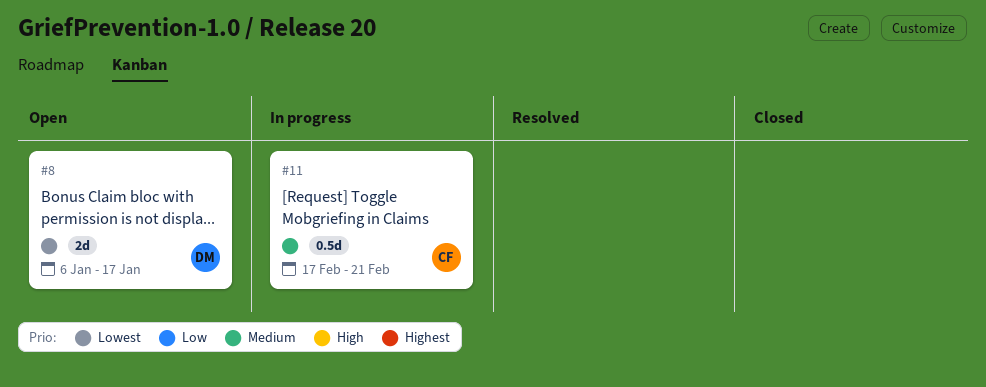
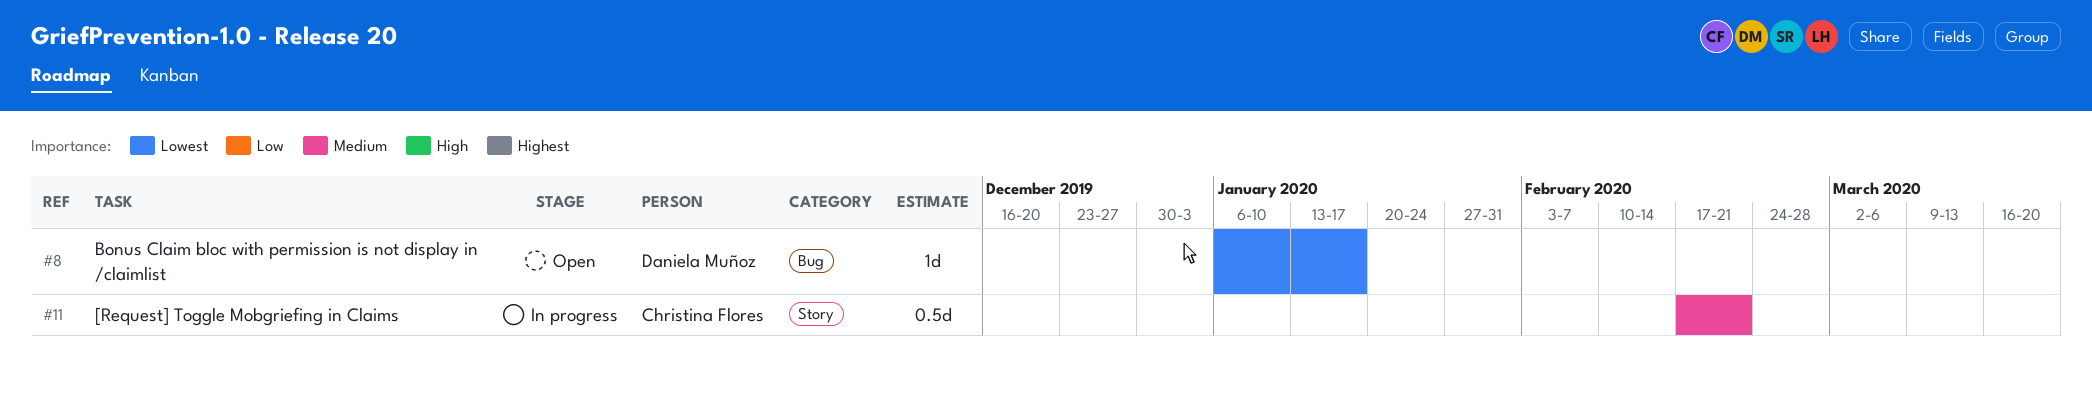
#8, estimate: 2d -> 1d

